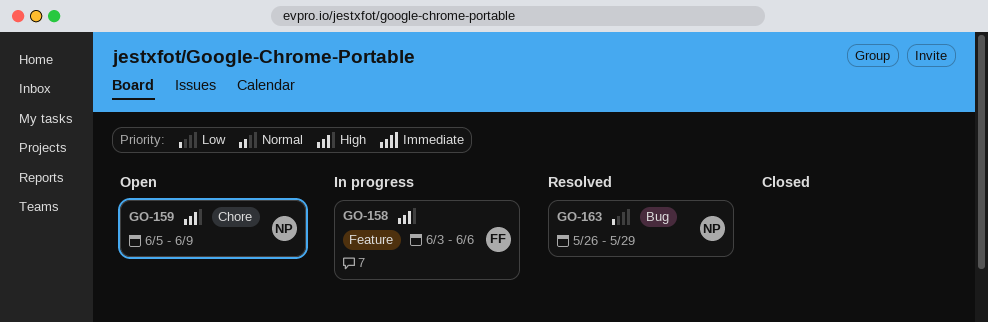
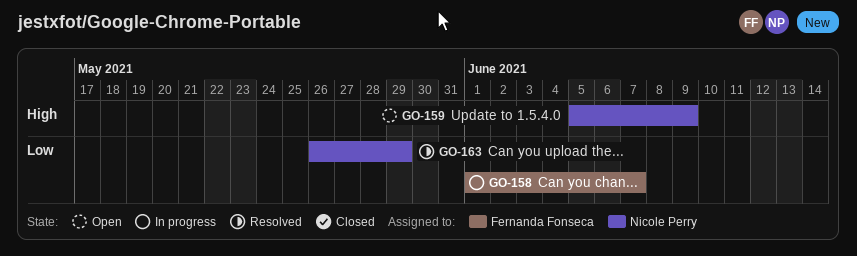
GO-158, priority: High -> Low
GO-158, start: Jun 3 -> Jun 1
GO-158, due: Jun 6 -> Jun 7

